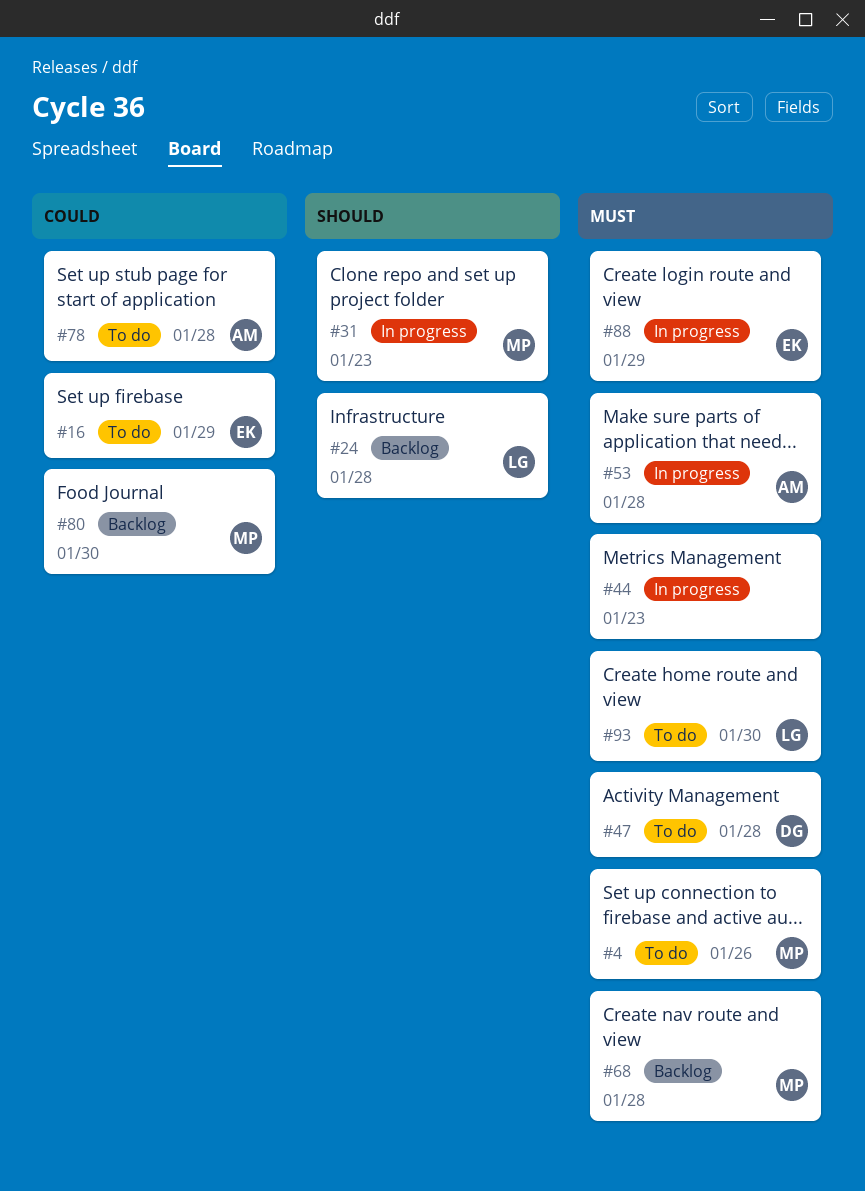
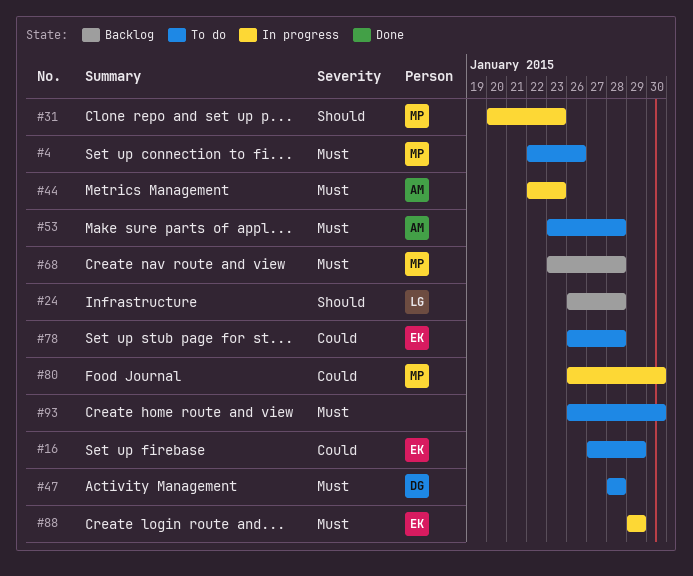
#44, owner: none -> AM
#53, status: In progress -> To do
#78, owner: AM -> EK
#80, status: Backlog -> In progress
#93, owner: LG -> none

